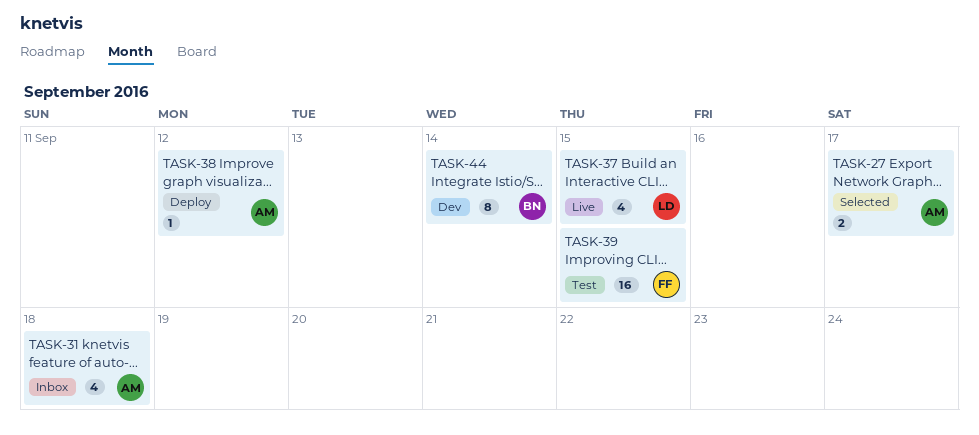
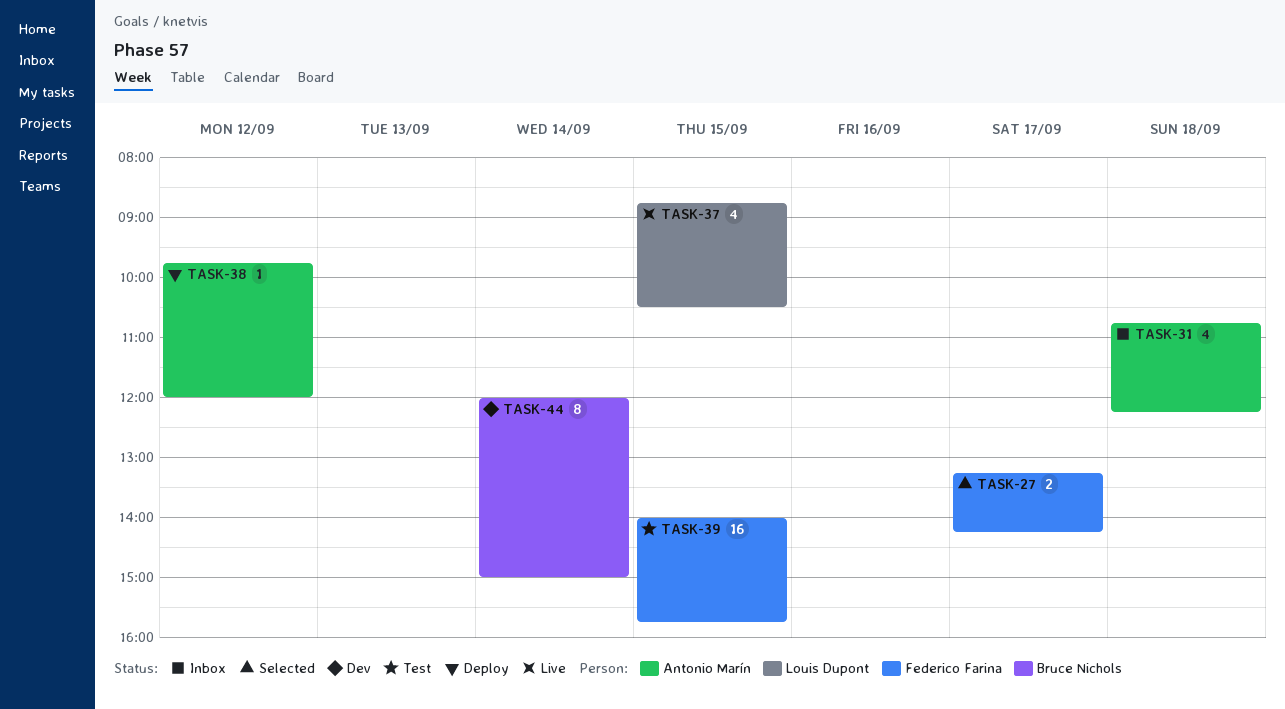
TASK-27, owner: Antonio Marín -> Federico Farina

